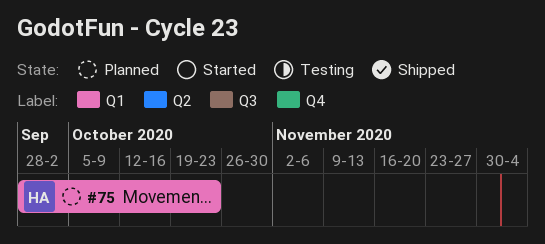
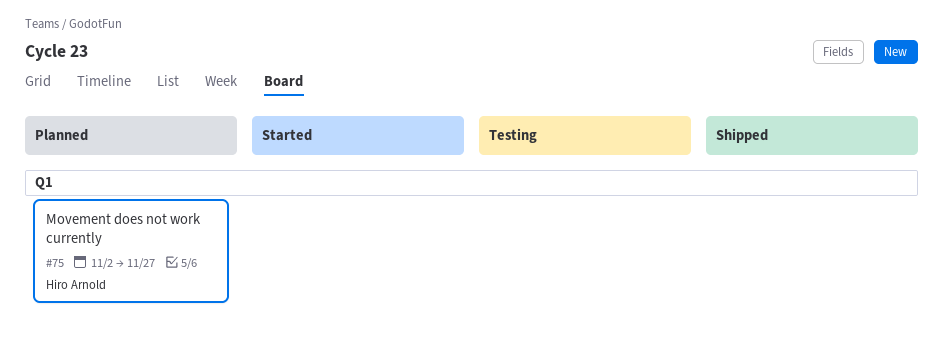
#75, start: Sep 28 -> Nov 2
#75, due: Oct 23 -> Nov 27

